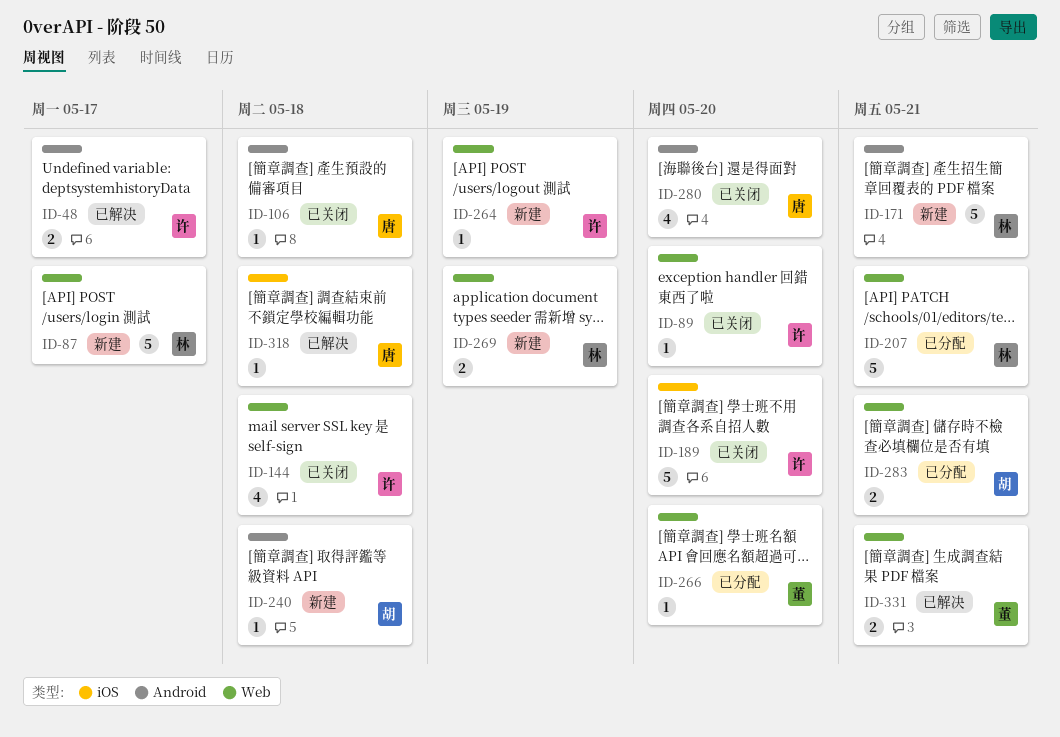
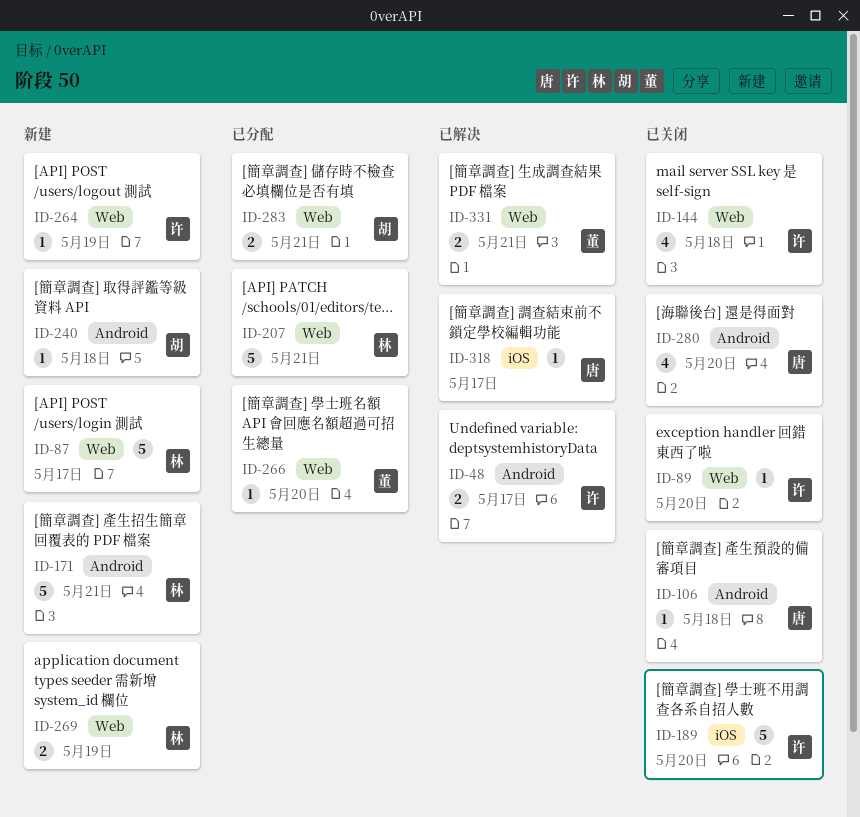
ID-318, due: May 18 -> May 17

